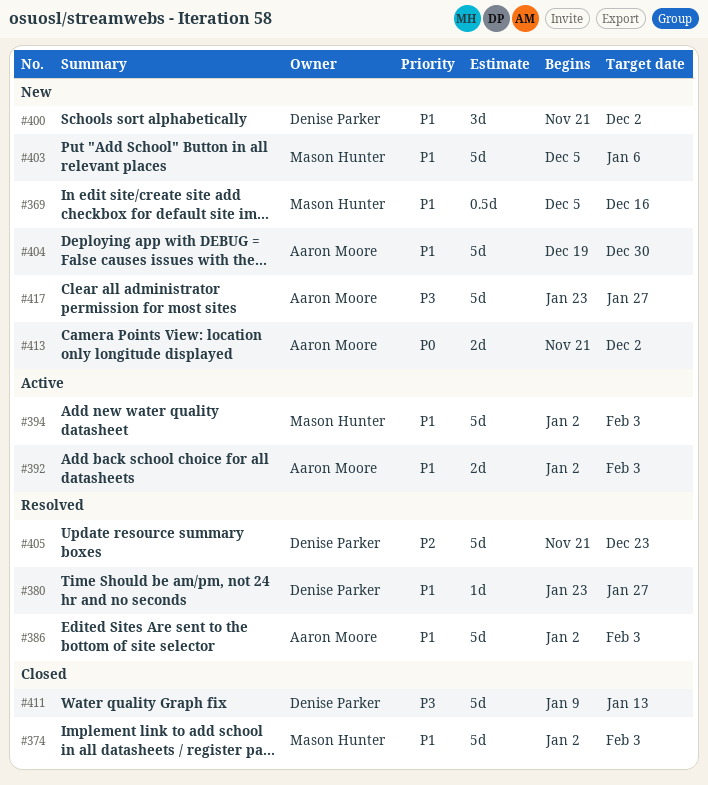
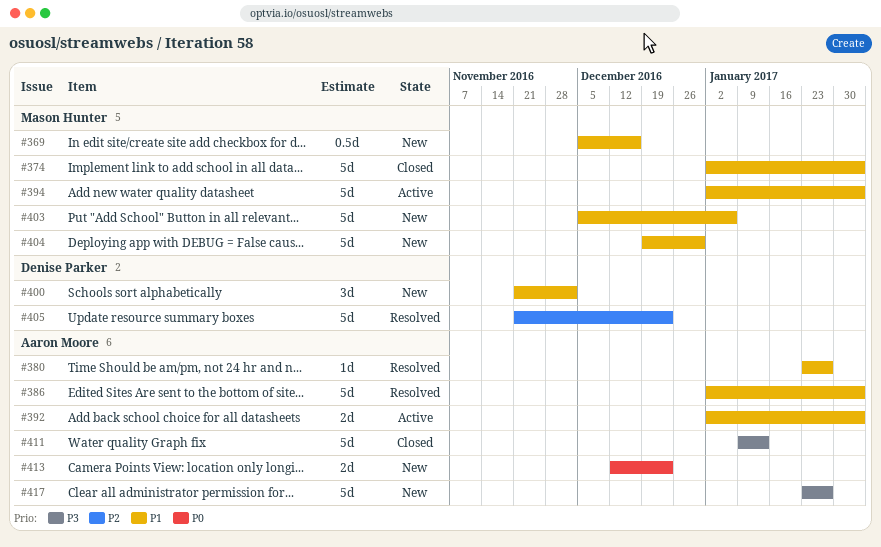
#380, owner: Denise Parker -> Aaron Moore
#404, owner: Aaron Moore -> Mason Hunter
#411, owner: Denise Parker -> Aaron Moore
#413, start: Nov 21 -> Dec 12
#413, due: Dec 2 -> Dec 23

